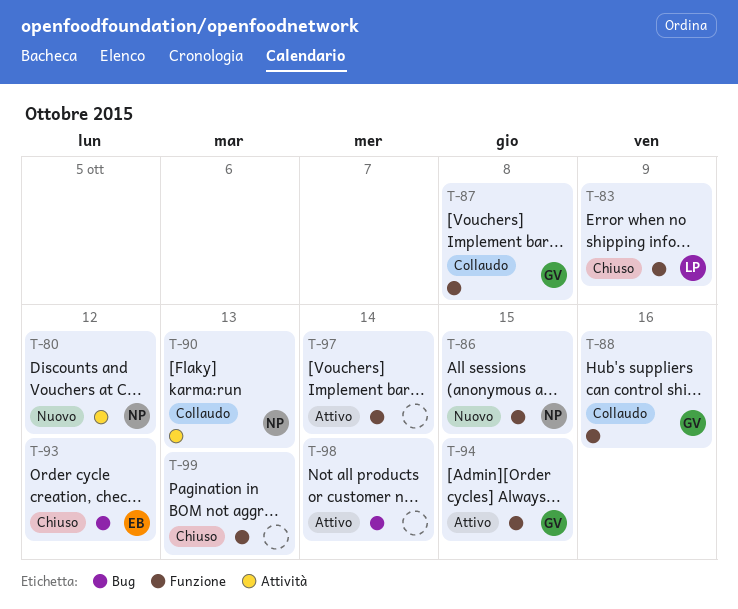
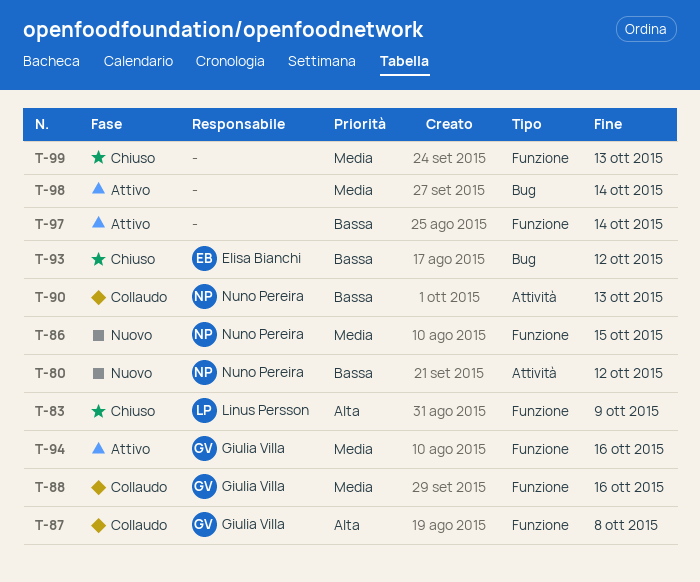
T-94, due: Oct 15 -> Oct 16

